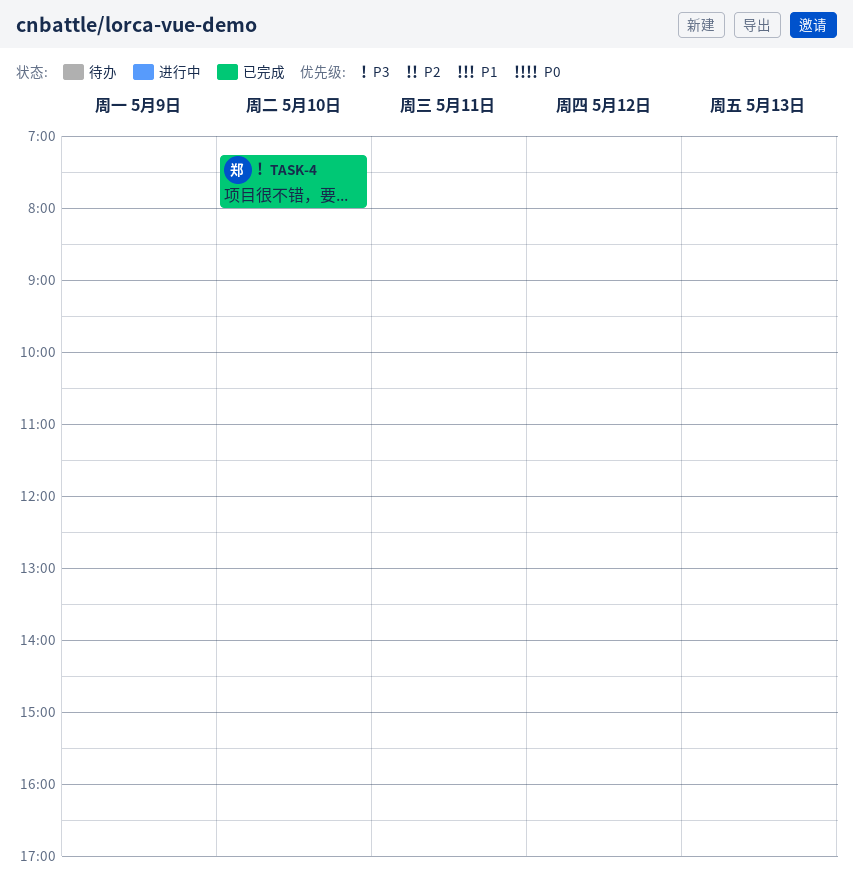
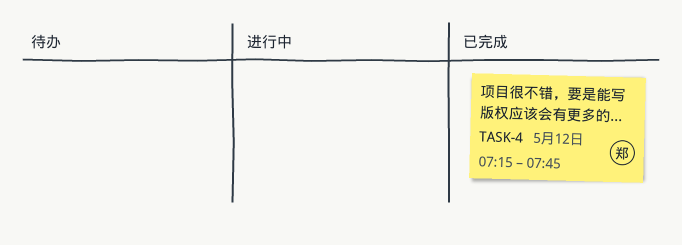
TASK-4, day: May 10 -> May 12
TASK-4, ends: 08:00 -> 07:45

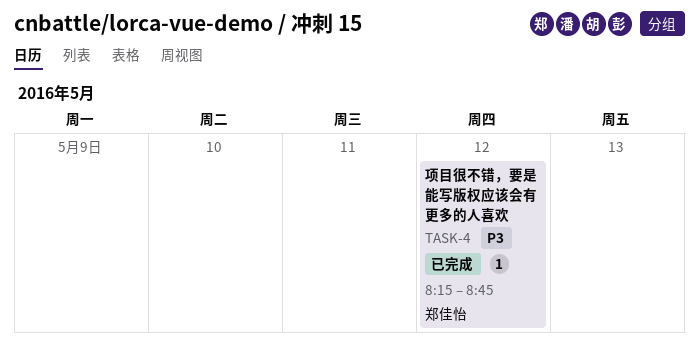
TASK-4, begins: 07:15 -> 08:15
TASK-4, ends: 07:45 -> 08:45

